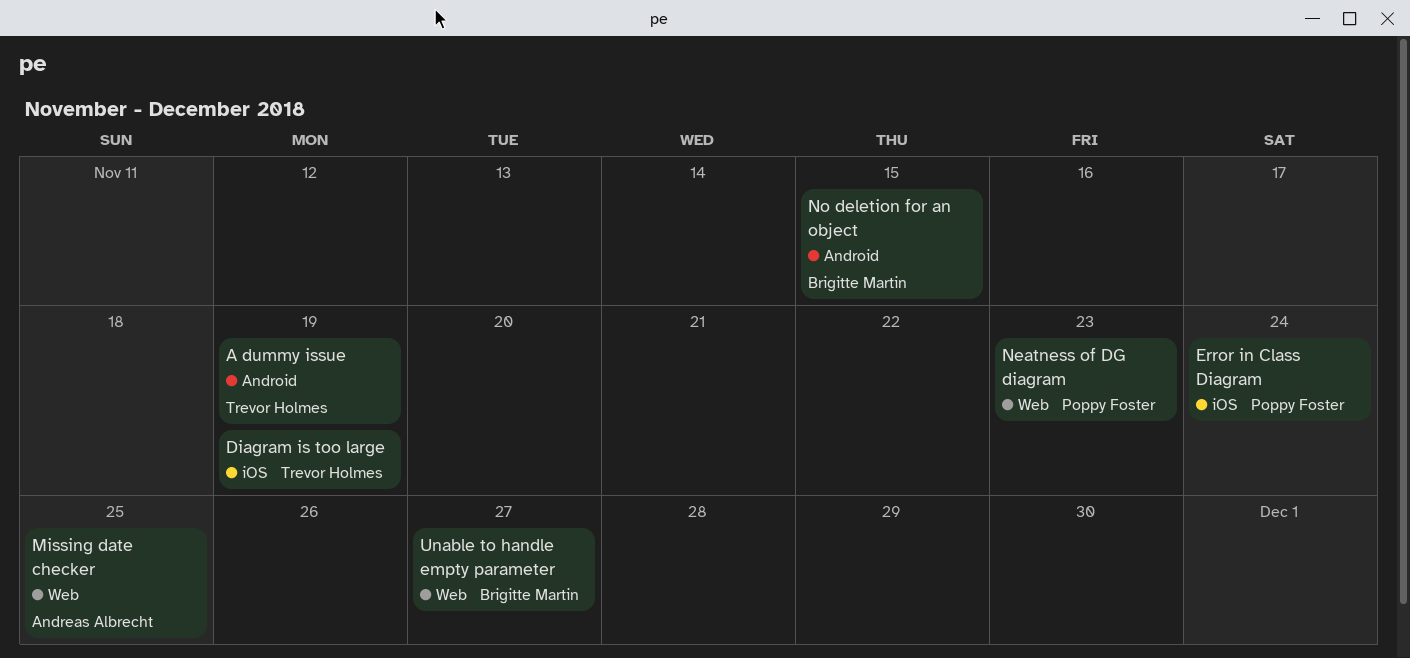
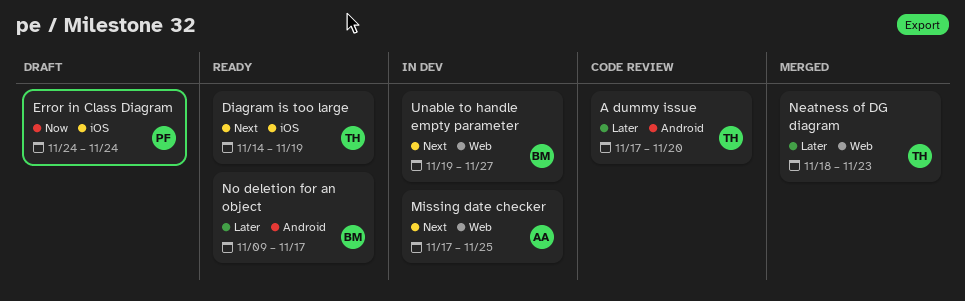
A dummy issue, due: Nov 19 -> Nov 20
Neatness of DG diagram, owner: Poppy Foster -> Trevor Holmes
No deletion for an object, due: Nov 15 -> Nov 17

